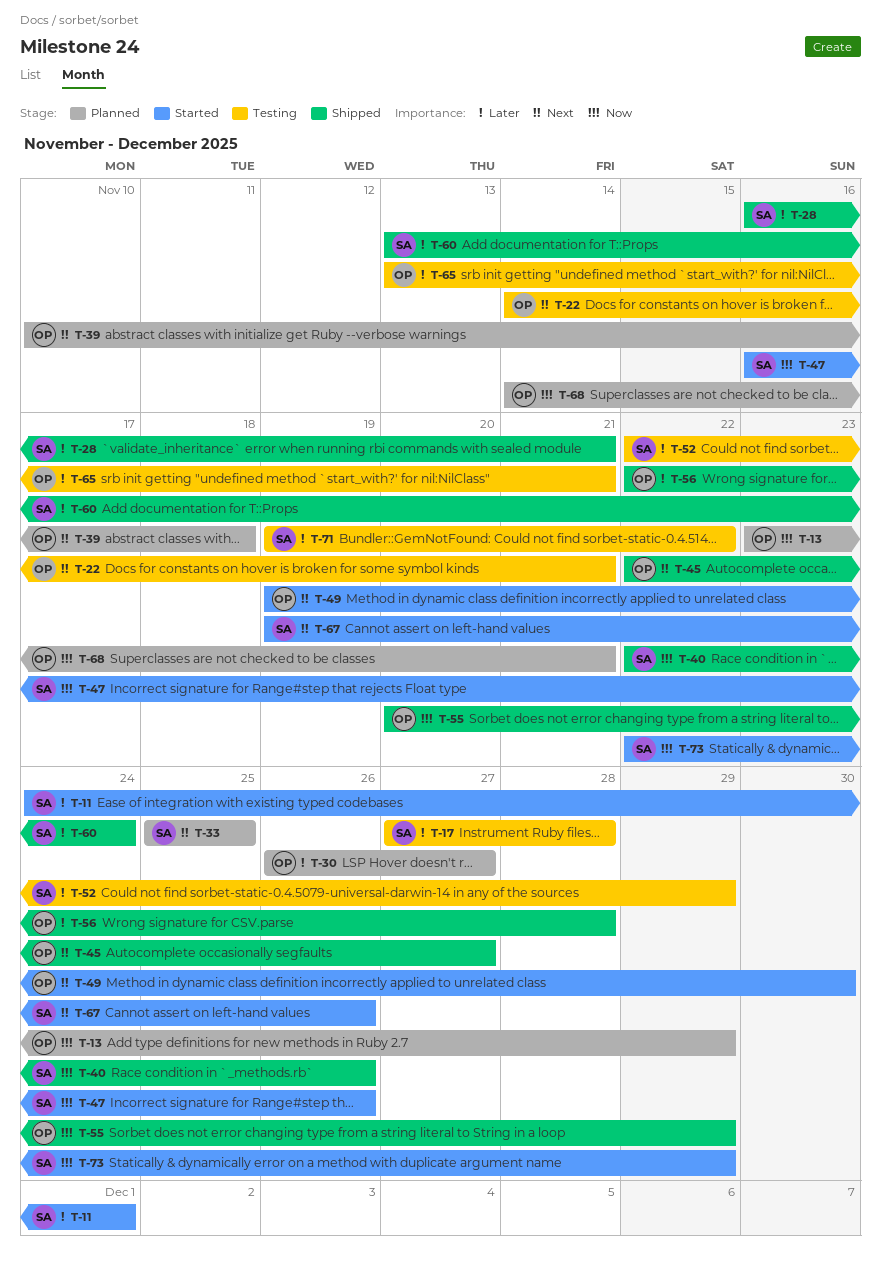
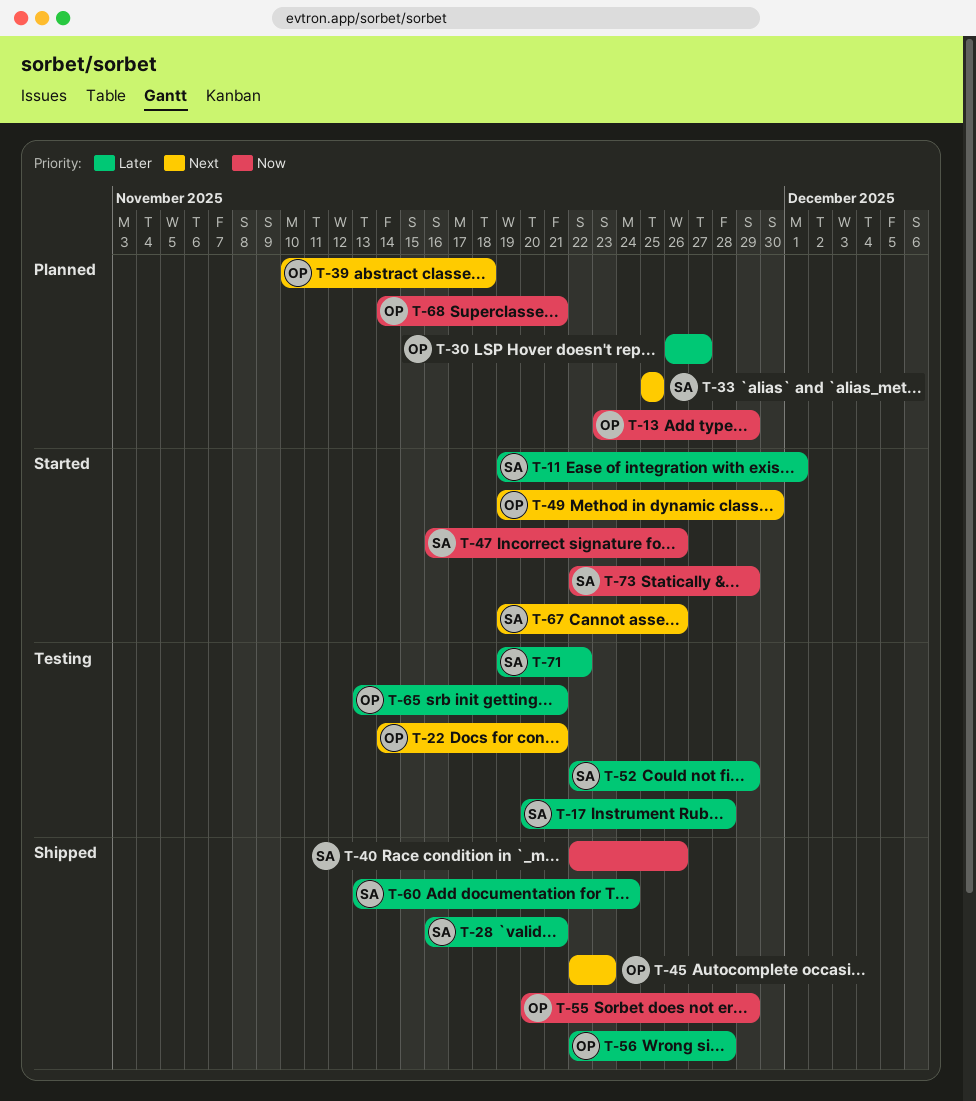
T-11, start: Nov 24 -> Nov 19
T-17, start: Nov 27 -> Nov 20
T-45, due: Nov 27 -> Nov 23

